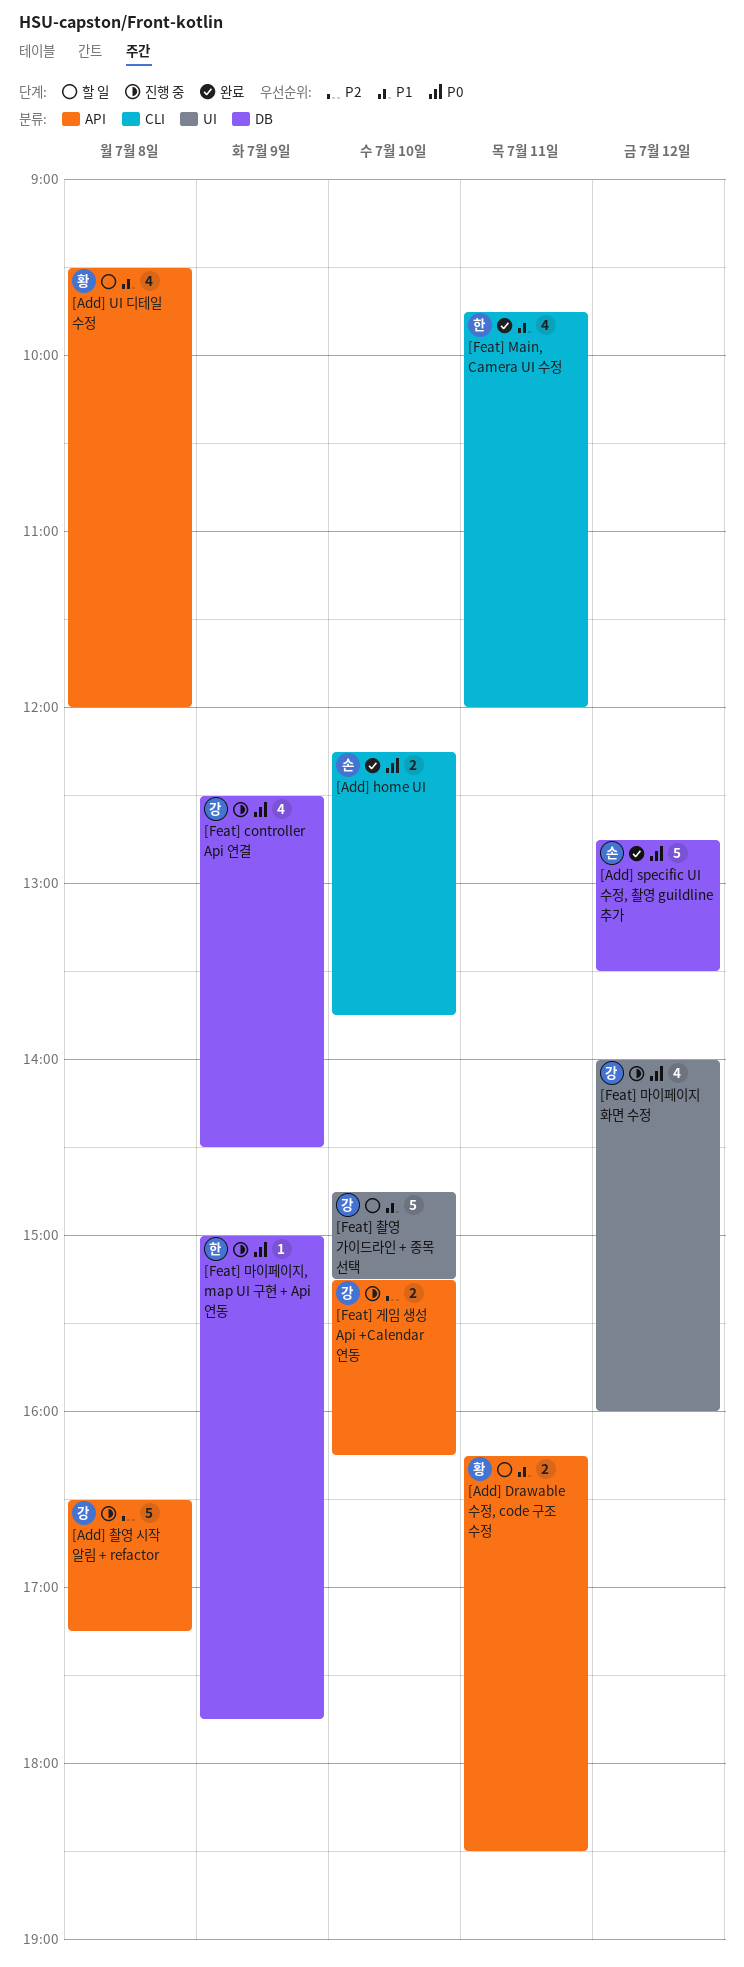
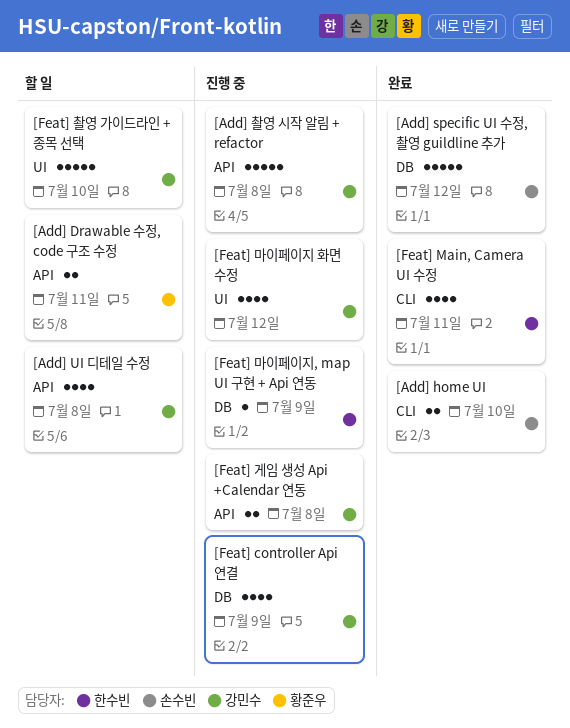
[Add] UI 디테일 수정, owner: 황준우 -> 강민수
[Feat] 게임 생성 Api +Calendar 연동, day: Jul 10 -> Jul 8

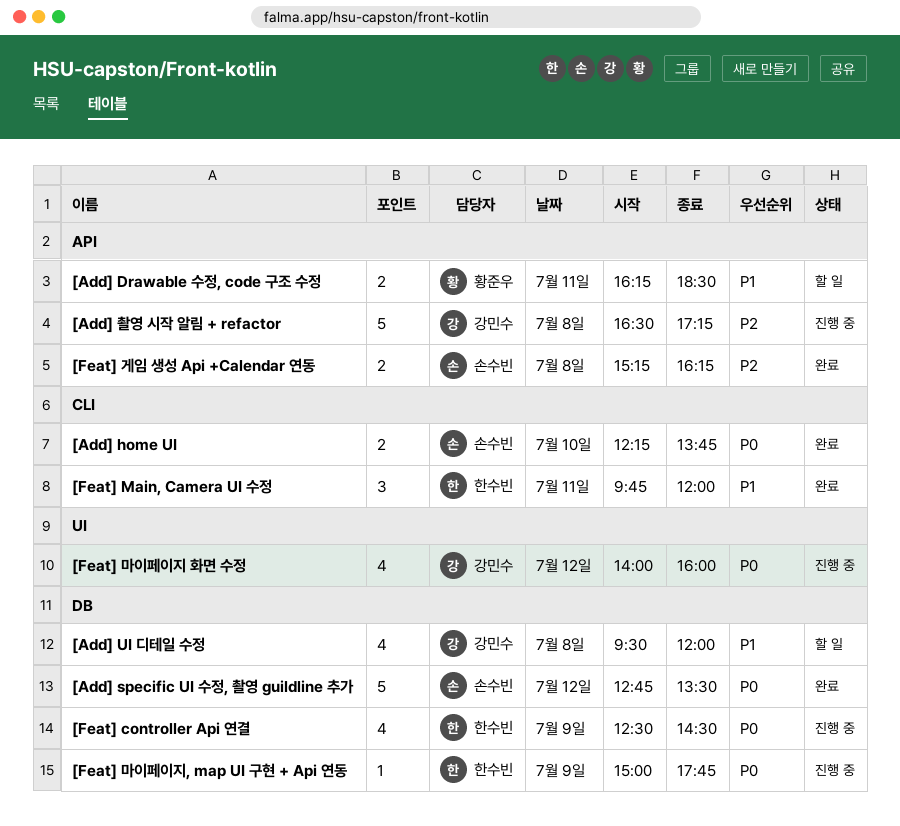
[Add] UI 디테일 수정, label: API -> DB
[Feat] controller Api 연결, owner: 강민수 -> 한수빈
[Feat] Main, Camera UI 수정, estimate: 4 -> 3
[Feat] 게임 생성 Api +Calendar 연동, status: 진행 중 -> 완료
[Feat] 게임 생성 Api +Calendar 연동, owner: 강민수 -> 손수빈
[Feat] 촬영 가이드라인 + 종목 선택: present -> none

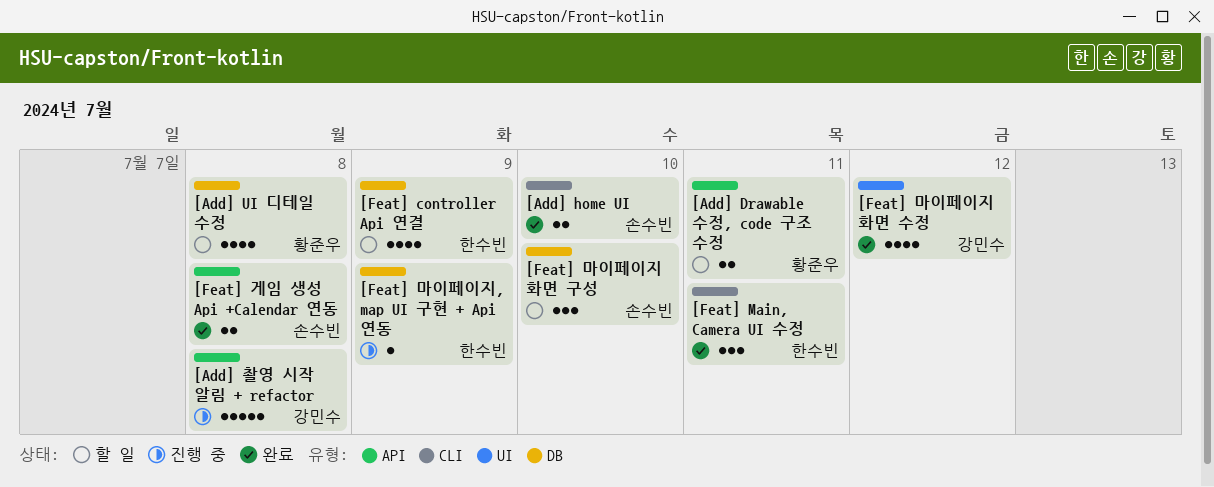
[Add] specific UI 수정, 촬영 guildline 추가: present -> none
[Add] UI 디테일 수정, owner: 강민수 -> 황준우
[Feat] controller Api 연결, status: 진행 중 -> 할 일
[Feat] 마이페이지 화면 구성: none -> present
[Feat] 마이페이지 화면 수정, status: 진행 중 -> 완료

